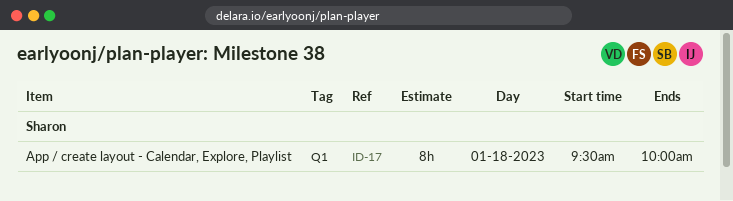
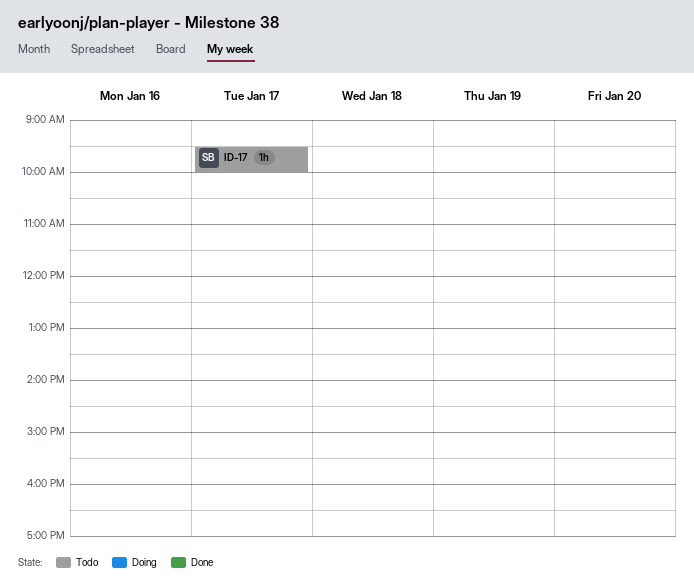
ID-17, estimate: 8h -> 1h
ID-17, day: Jan 18 -> Jan 17

